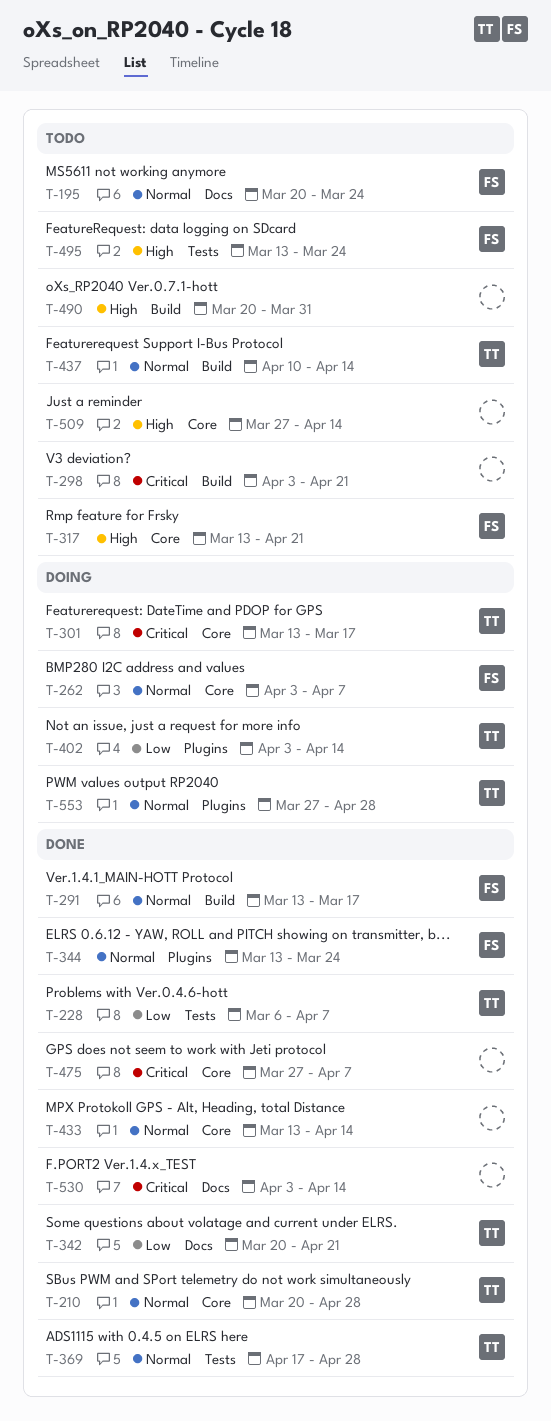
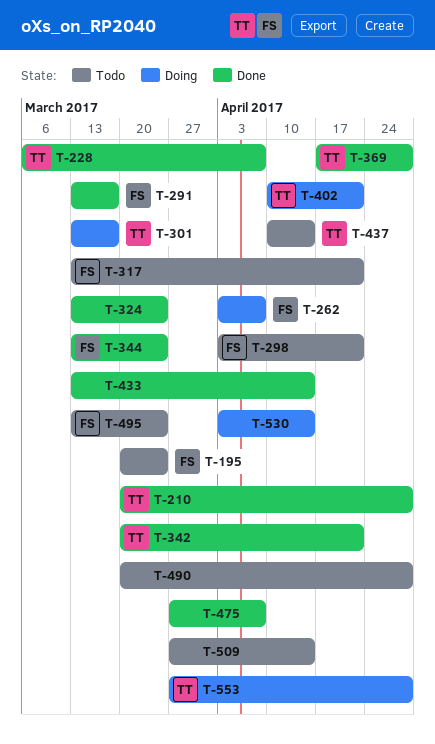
T-298, owner: none -> FS
T-324: none -> present
T-402, start: Apr 3 -> Apr 10
T-402, due: Apr 14 -> Apr 21
T-490, due: Mar 31 -> Apr 28
T-530, status: Done -> Doing

